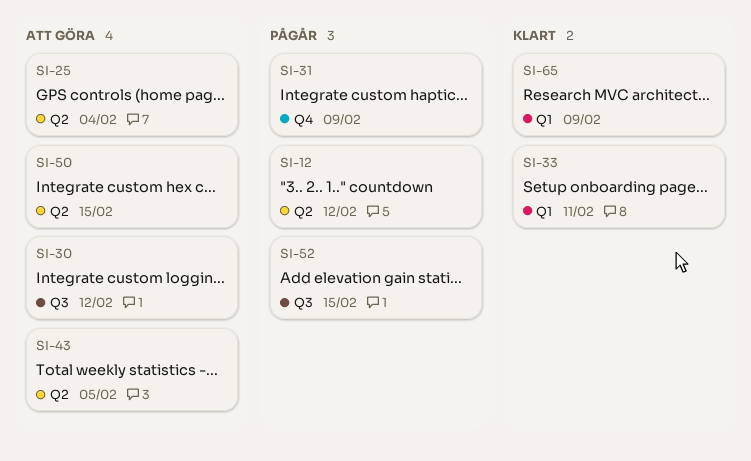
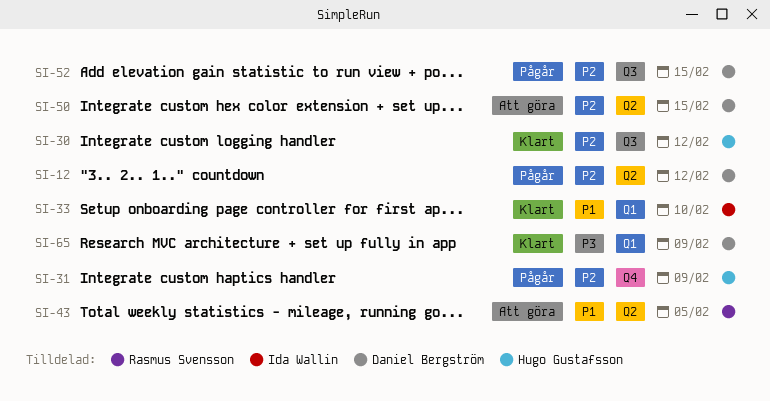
SI-25: present -> none
SI-30, status: Att göra -> Klart
SI-33, due: Feb 11 -> Feb 10

